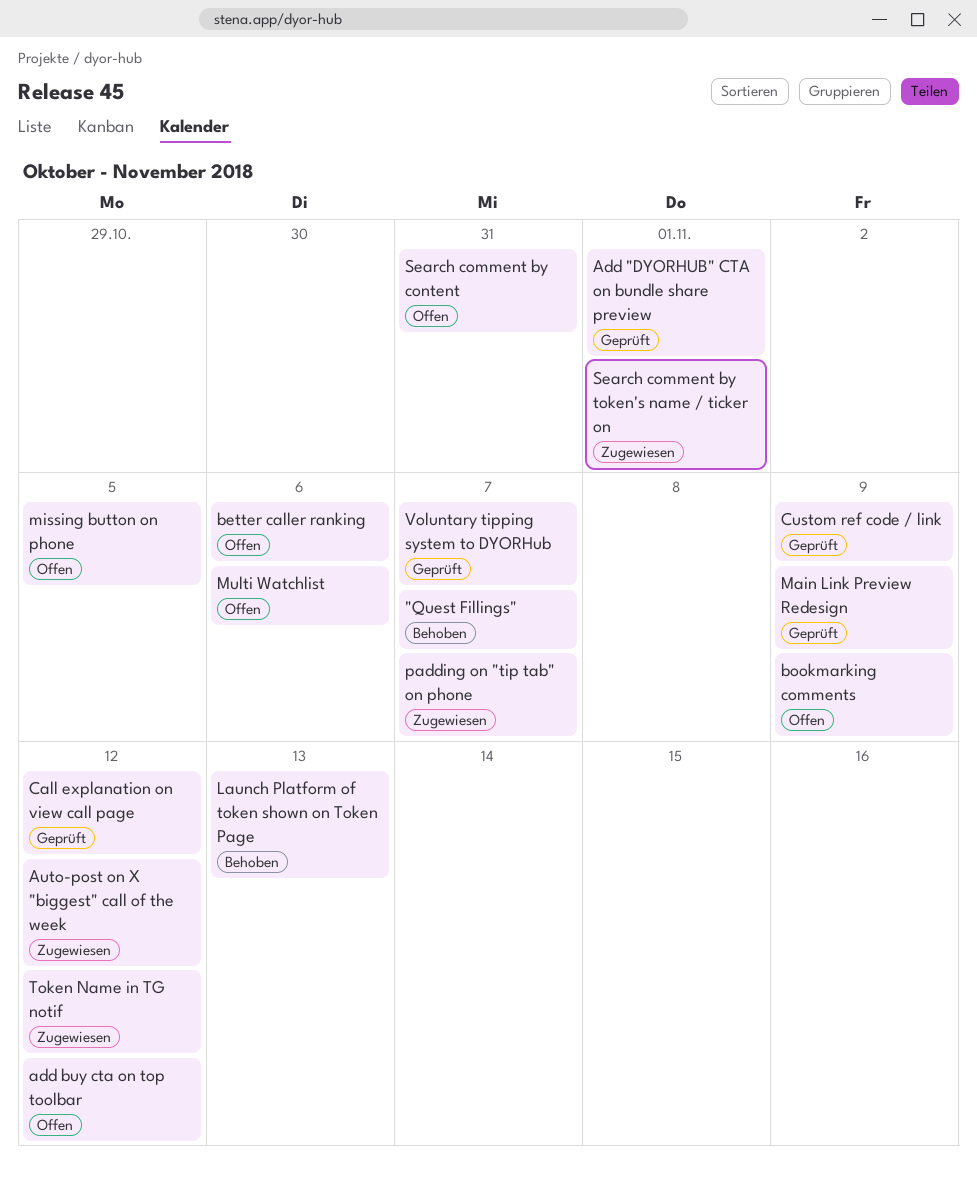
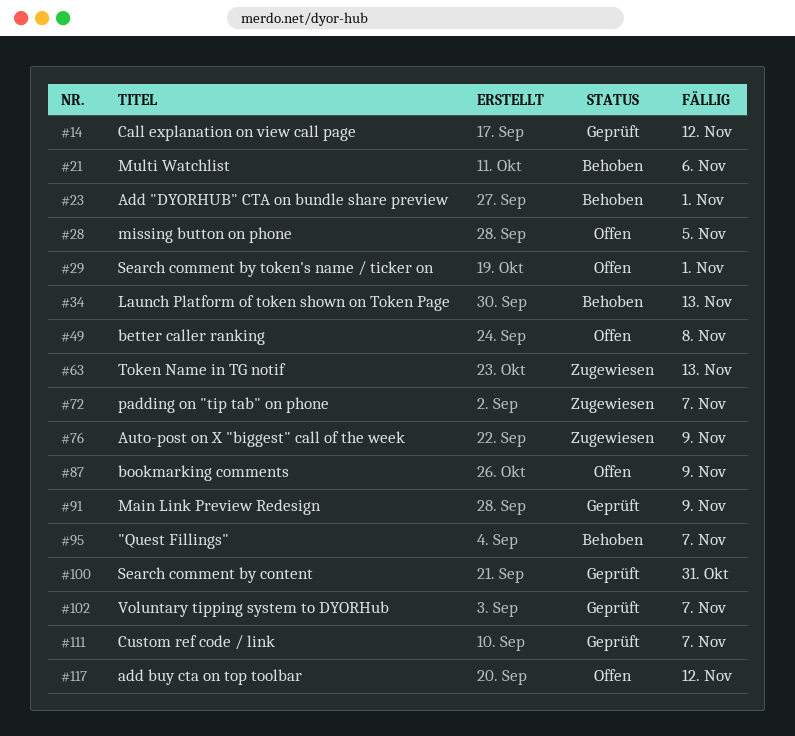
Add "DYORHUB" CTA on bundle share preview, status: Geprüft -> Behoben
Auto-post on X "biggest" call of the week, due: Nov 12 -> Nov 9
better caller ranking, due: Nov 6 -> Nov 8
Custom ref code / link, due: Nov 9 -> Nov 7
Multi Watchlist, status: Offen -> Behoben
Search comment by content, status: Offen -> Geprüft
Search comment by token's name / ticker on, status: Zugewiesen -> Offen
Token Name in TG notif, due: Nov 12 -> Nov 13

